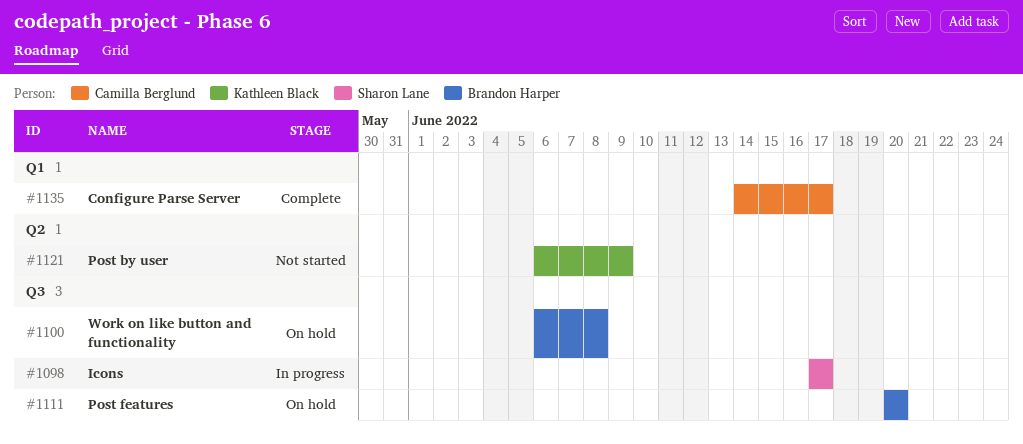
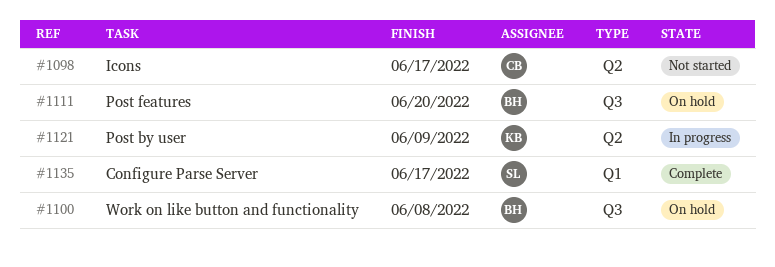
#1098, status: In progress -> Not started
#1098, owner: Sharon Lane -> Camilla Berglund
#1098, label: Q3 -> Q2
#1121, status: Not started -> In progress
#1135, owner: Camilla Berglund -> Sharon Lane

